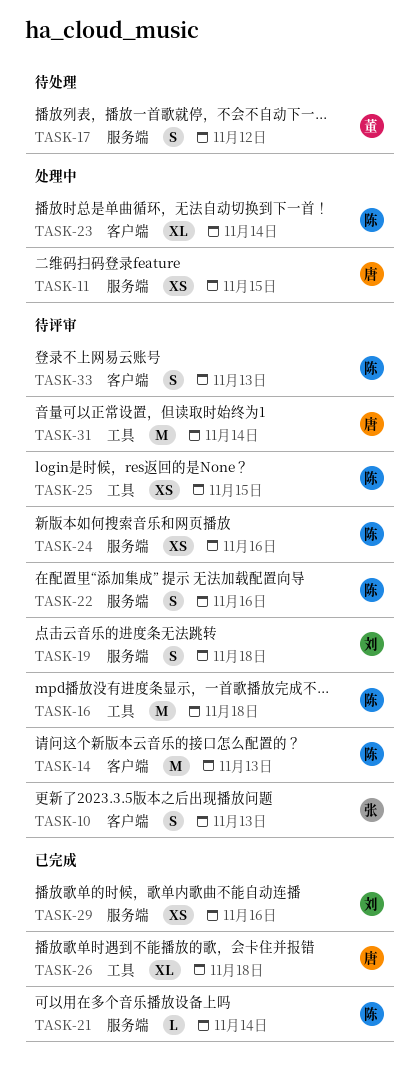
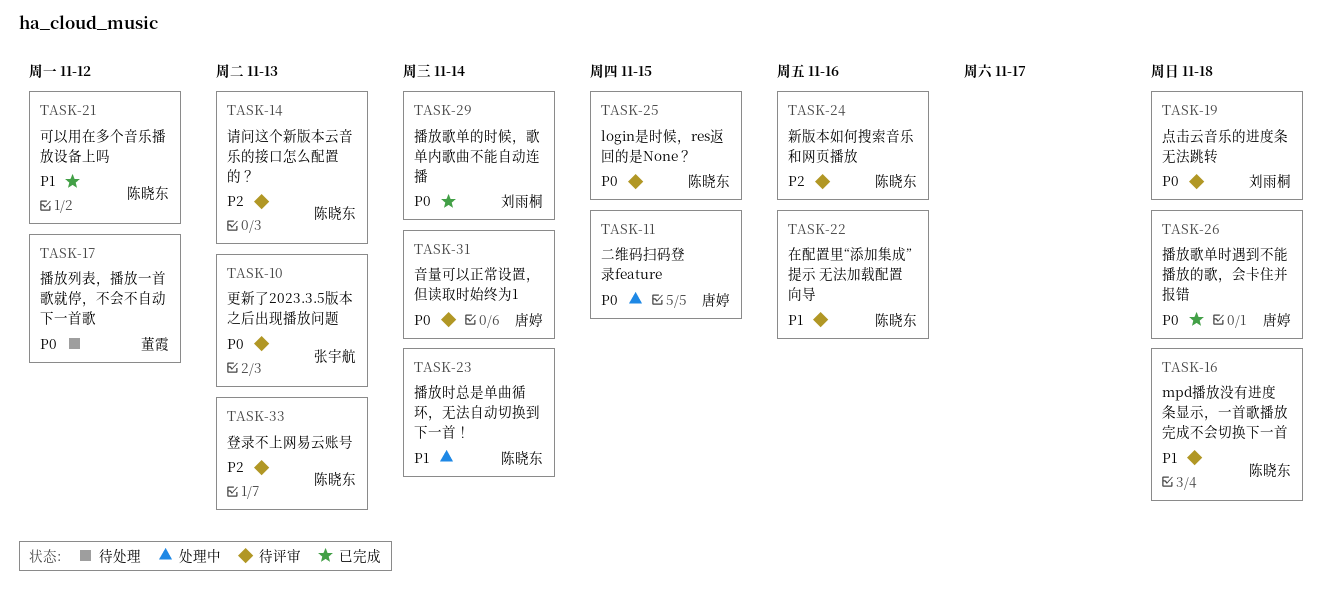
TASK-21, due: Nov 14 -> Nov 12
TASK-29, due: Nov 16 -> Nov 14

